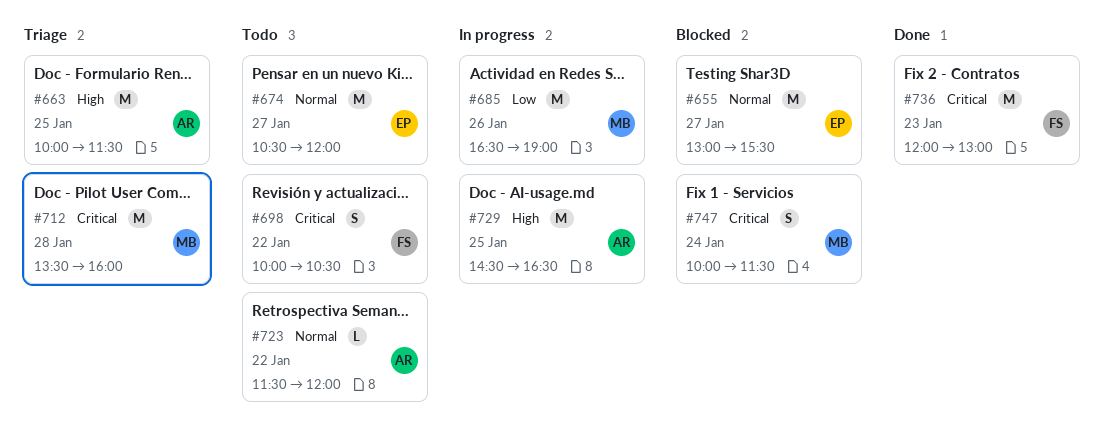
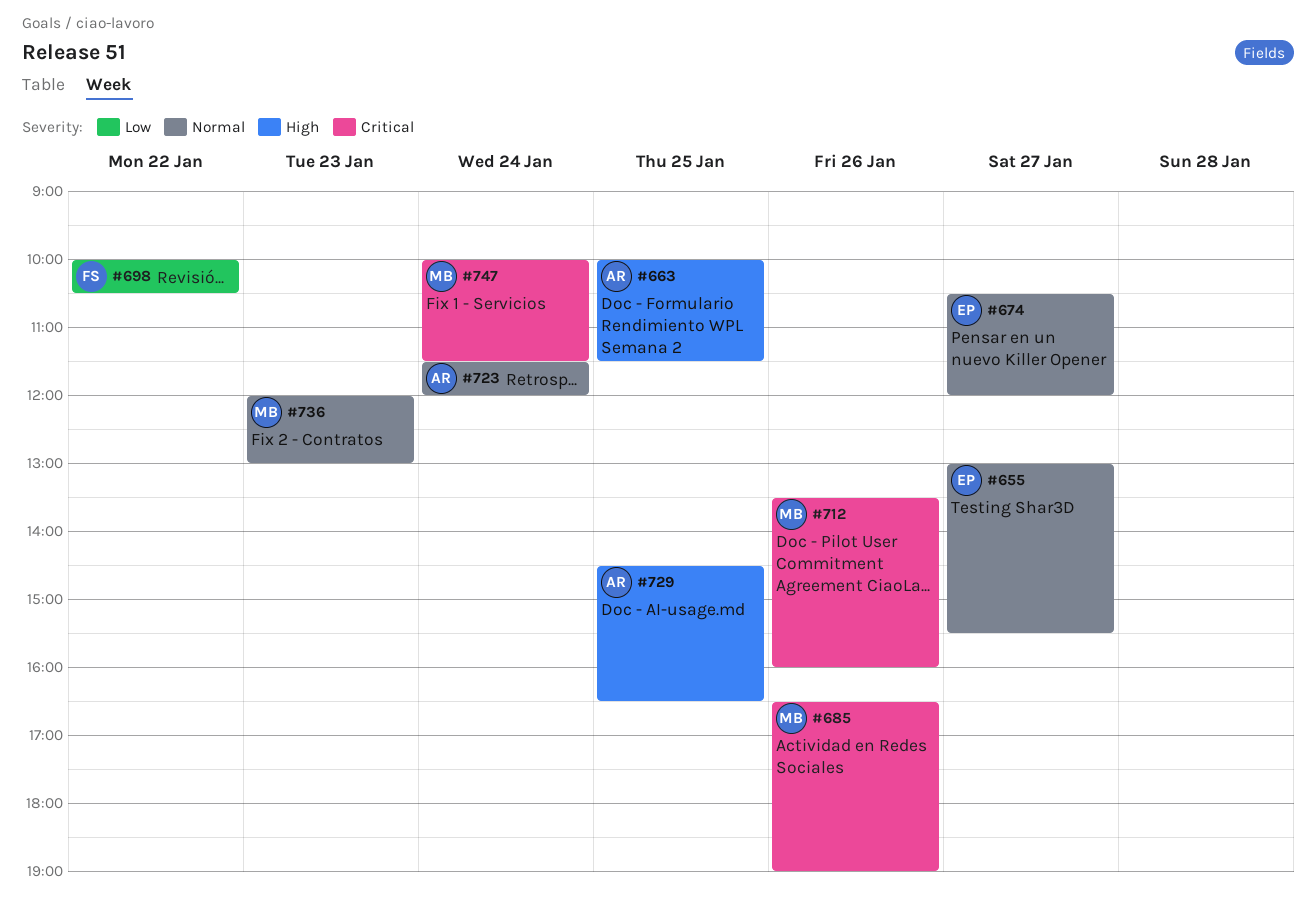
#685, priority: Low -> Critical
#698, priority: Critical -> Low
#712, day: Jan 28 -> Jan 26
#723, day: Jan 22 -> Jan 24
#736, owner: FS -> MB
#736, priority: Critical -> Normal

